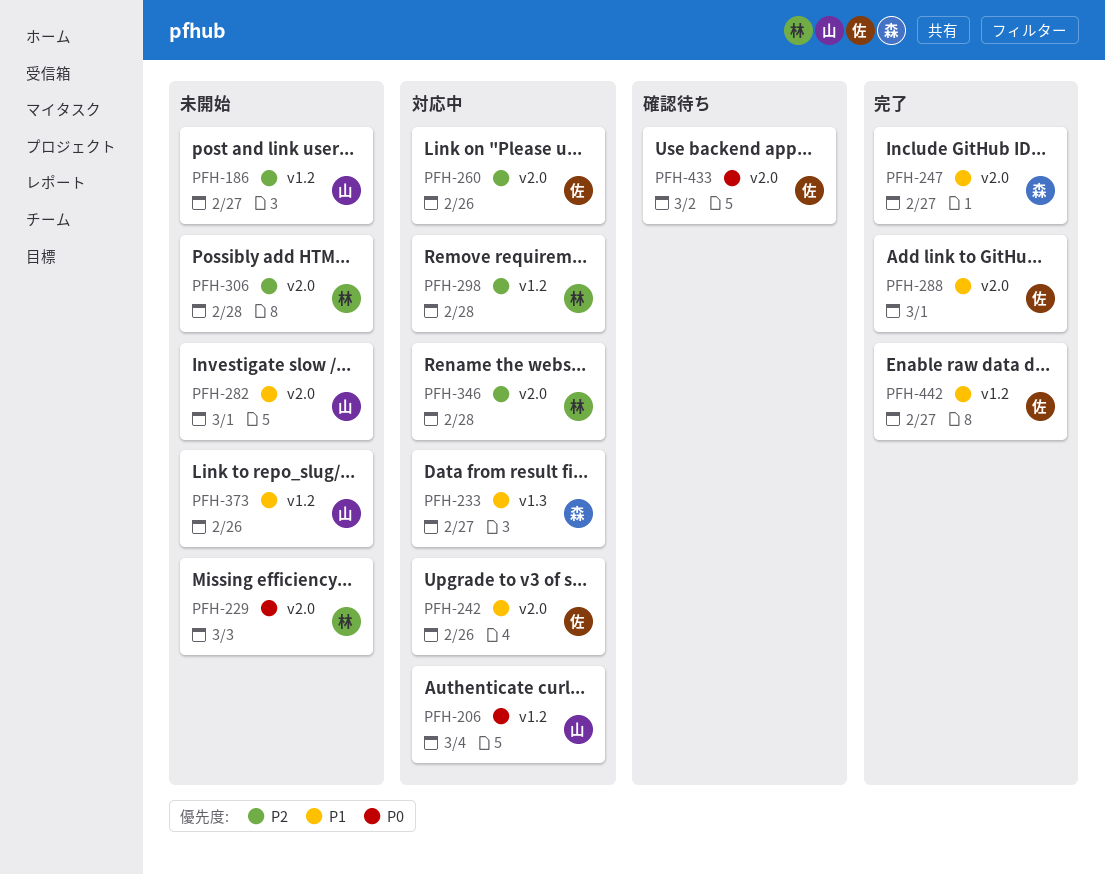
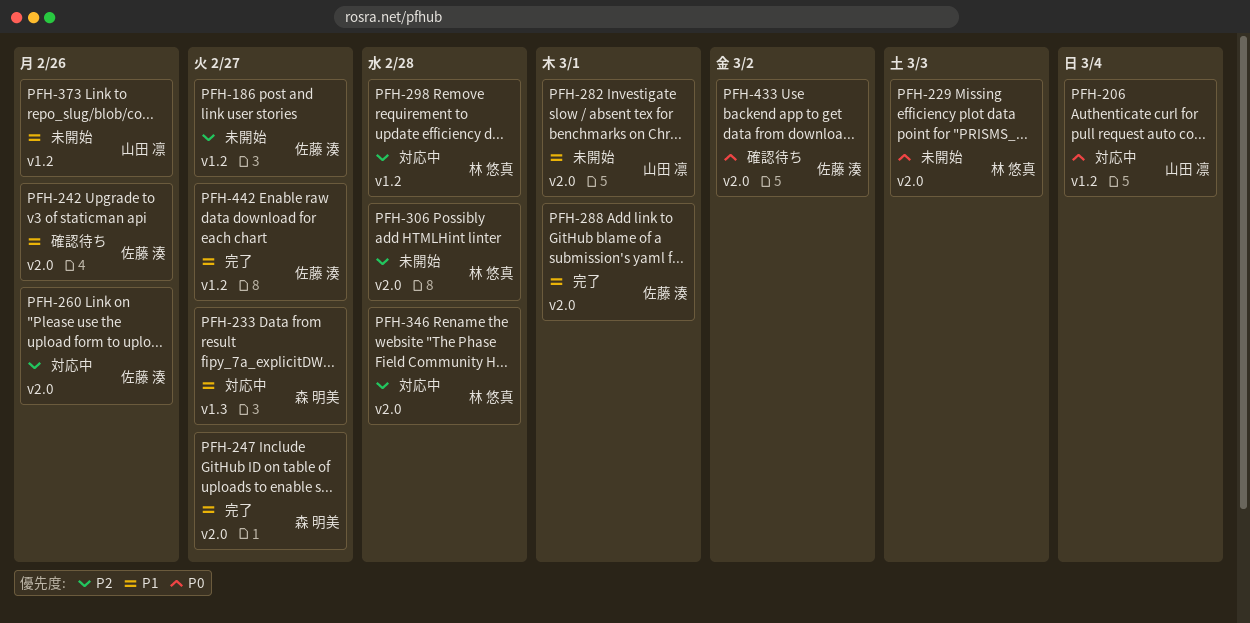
PFH-186, owner: 山田 凛 -> 佐藤 湊
PFH-242, status: 対応中 -> 確認待ち

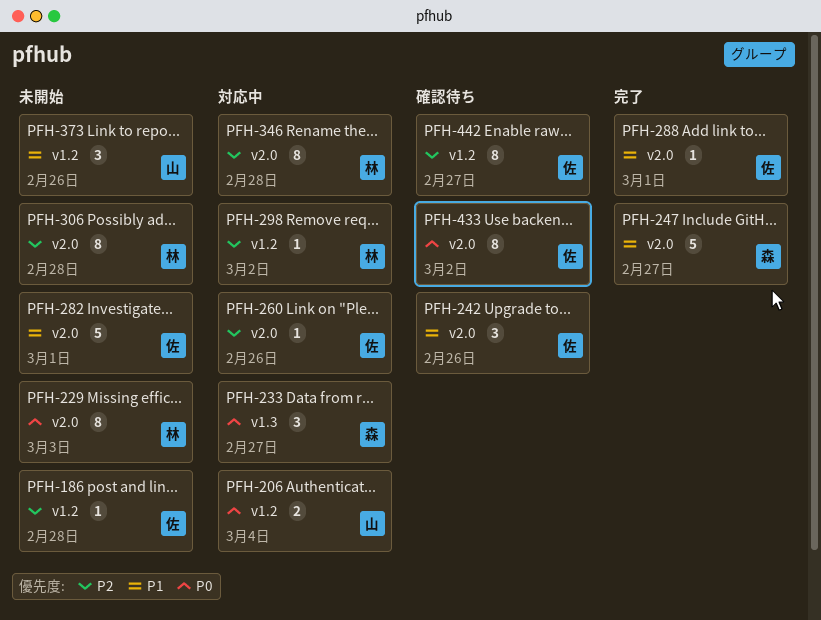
PFH-186, due: Feb 27 -> Feb 28
PFH-233, priority: P1 -> P0
PFH-282, owner: 山田 凛 -> 佐藤 湊
PFH-298, due: Feb 28 -> Mar 2
PFH-442, status: 完了 -> 確認待ち
PFH-442, priority: P1 -> P2

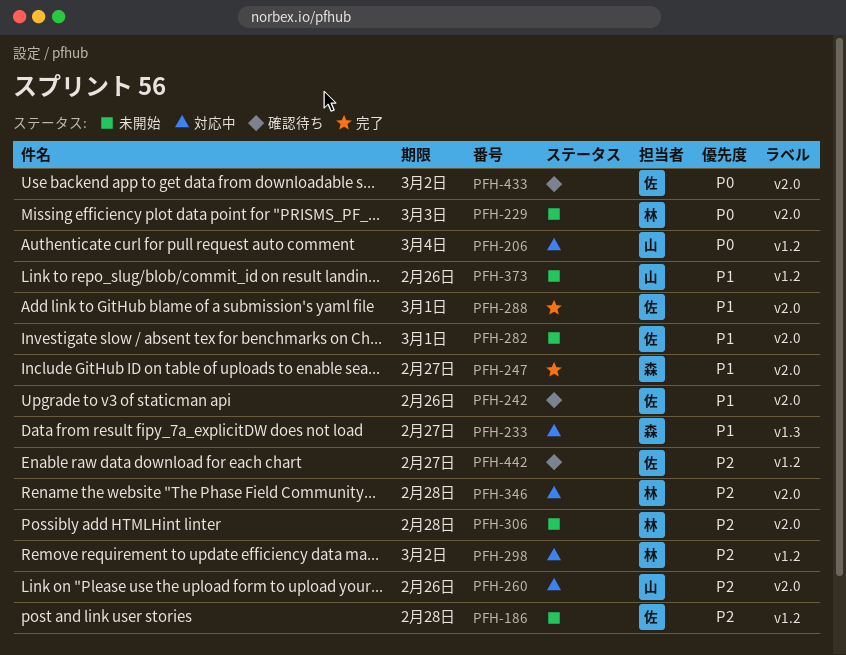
PFH-233, priority: P0 -> P1
PFH-260, owner: 佐 -> 山

